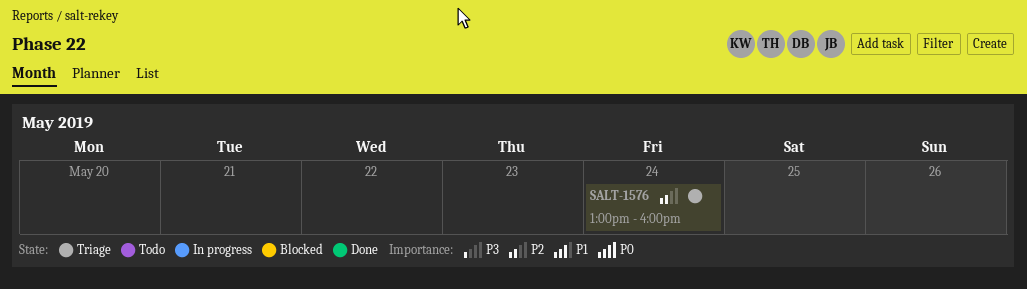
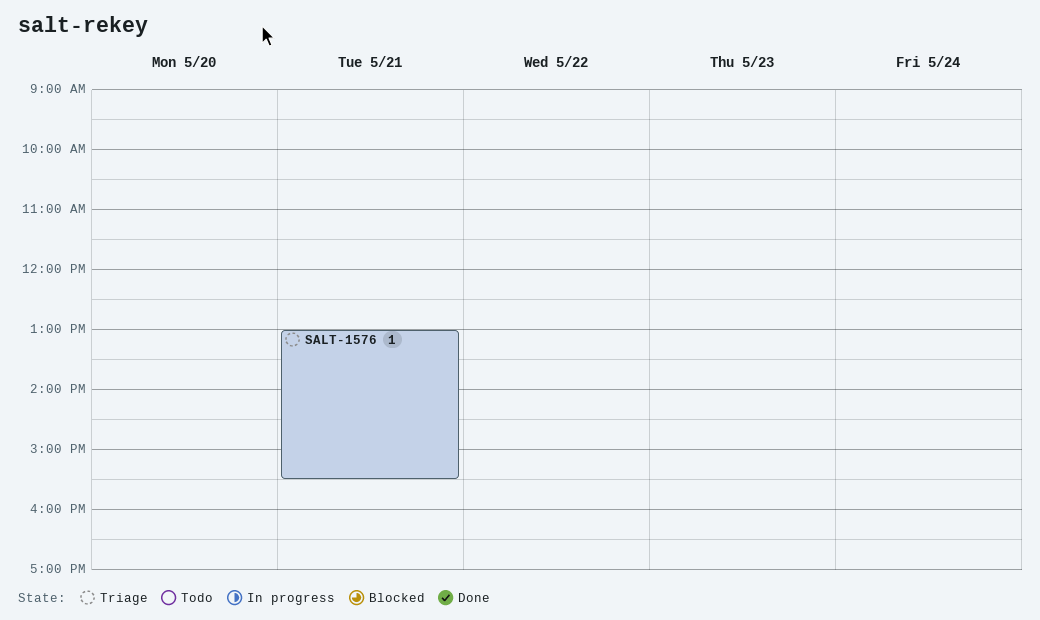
SALT-1576, day: May 24 -> May 21
SALT-1576, ends: 16:00 -> 15:30

